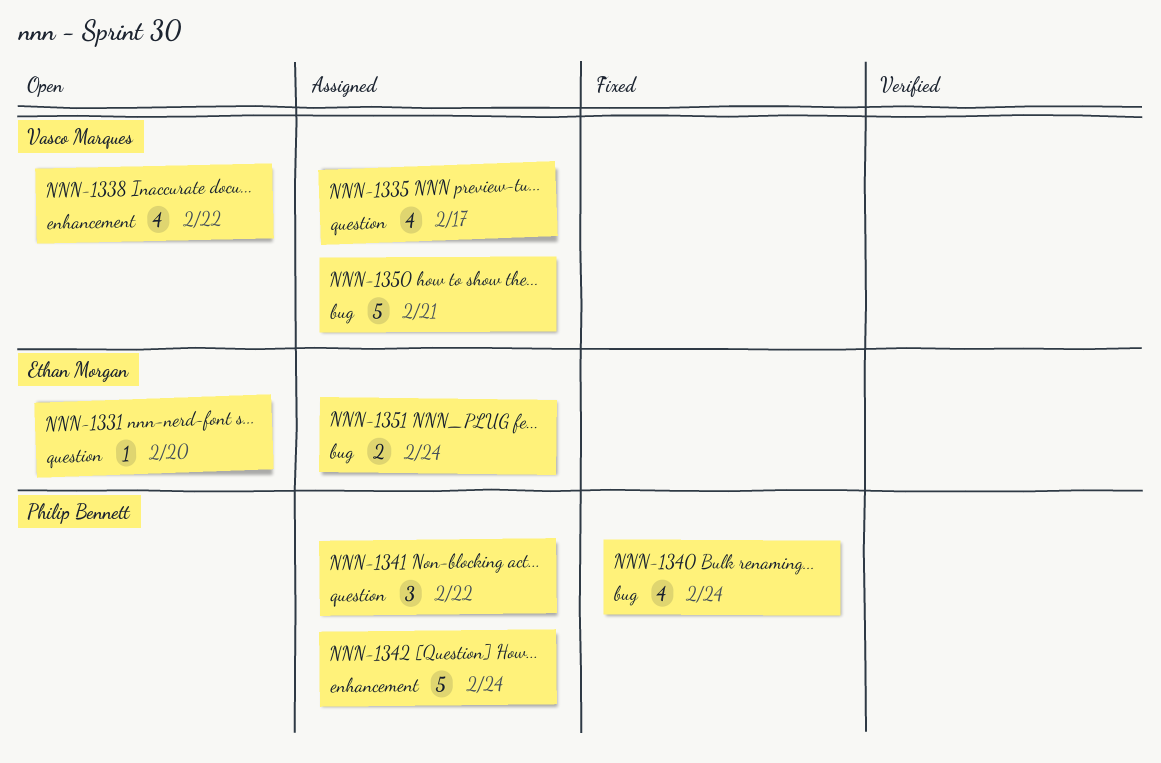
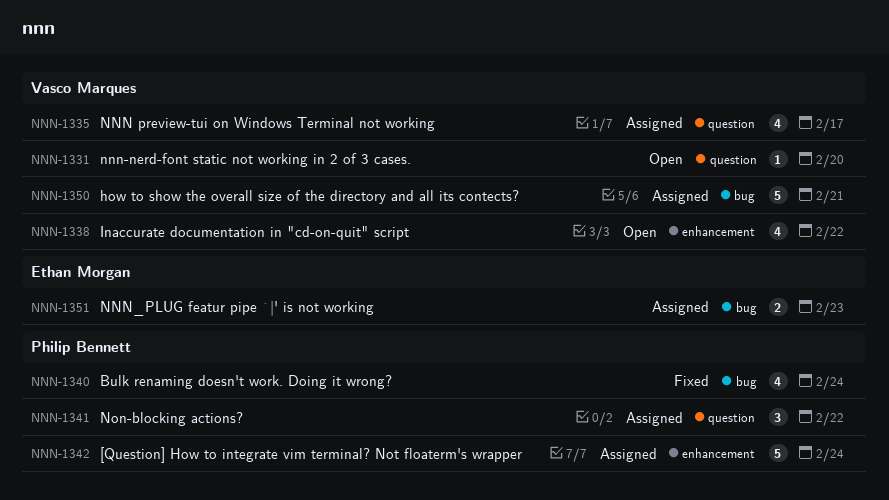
NNN-1331, owner: Ethan Morgan -> Vasco Marques
NNN-1351, due: Feb 24 -> Feb 23

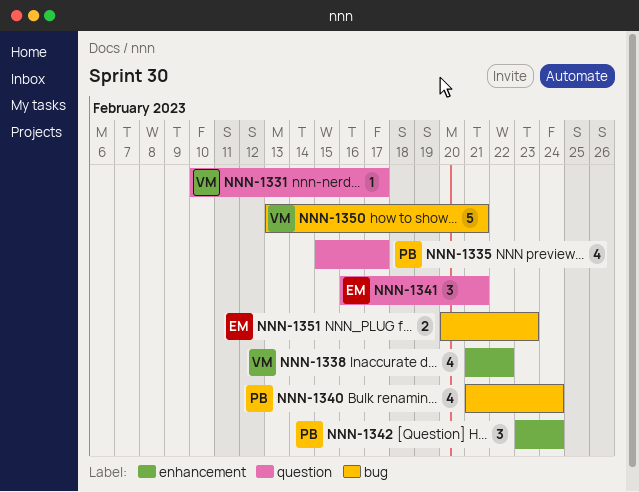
NNN-1331, due: Feb 20 -> Feb 17
NNN-1335, owner: Vasco Marques -> Philip Bennett
NNN-1341, owner: Philip Bennett -> Ethan Morgan
NNN-1341, due: Feb 22 -> Feb 21
NNN-1342, estimate: 5 -> 3

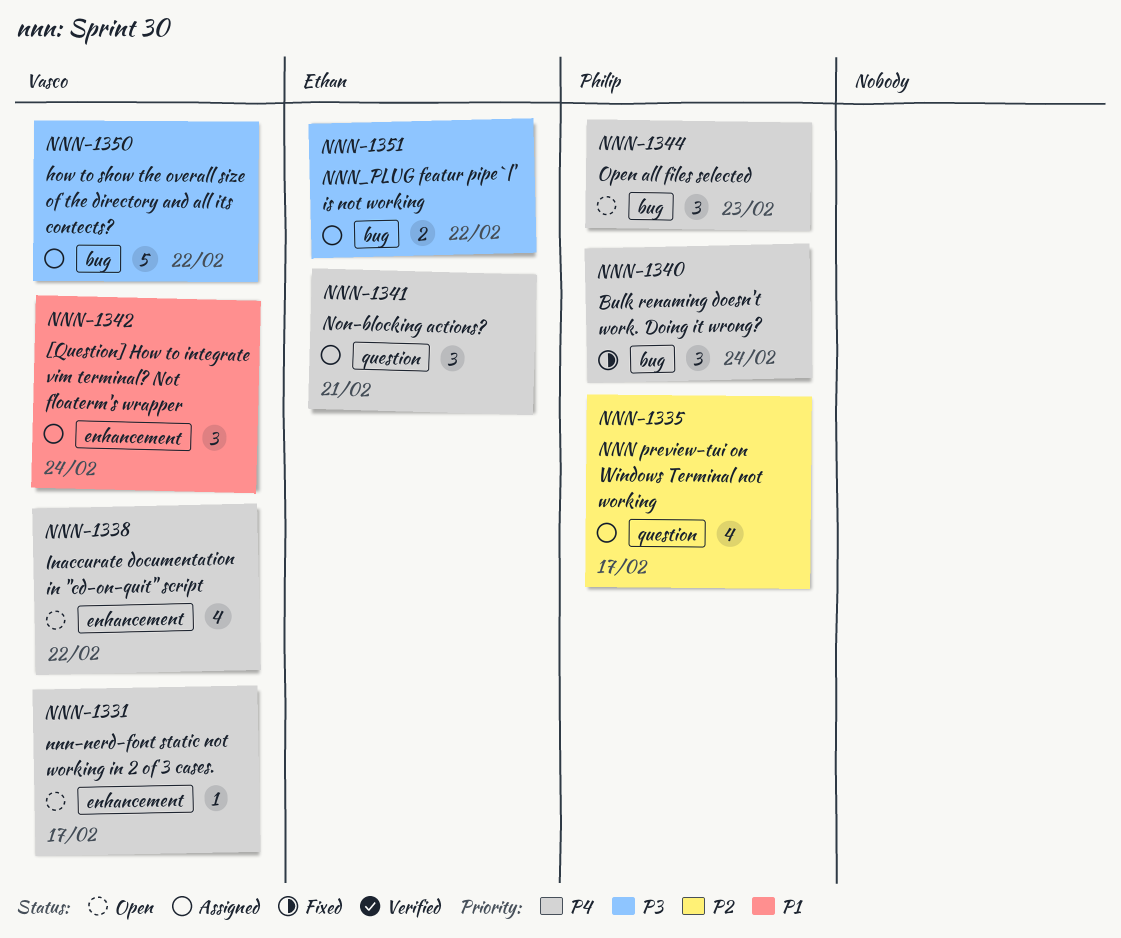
NNN-1331, label: question -> enhancement
NNN-1340, estimate: 4 -> 3
NNN-1342, owner: Philip -> Vasco
NNN-1344: none -> present
NNN-1350, due: Feb 21 -> Feb 22
NNN-1351, due: Feb 23 -> Feb 22

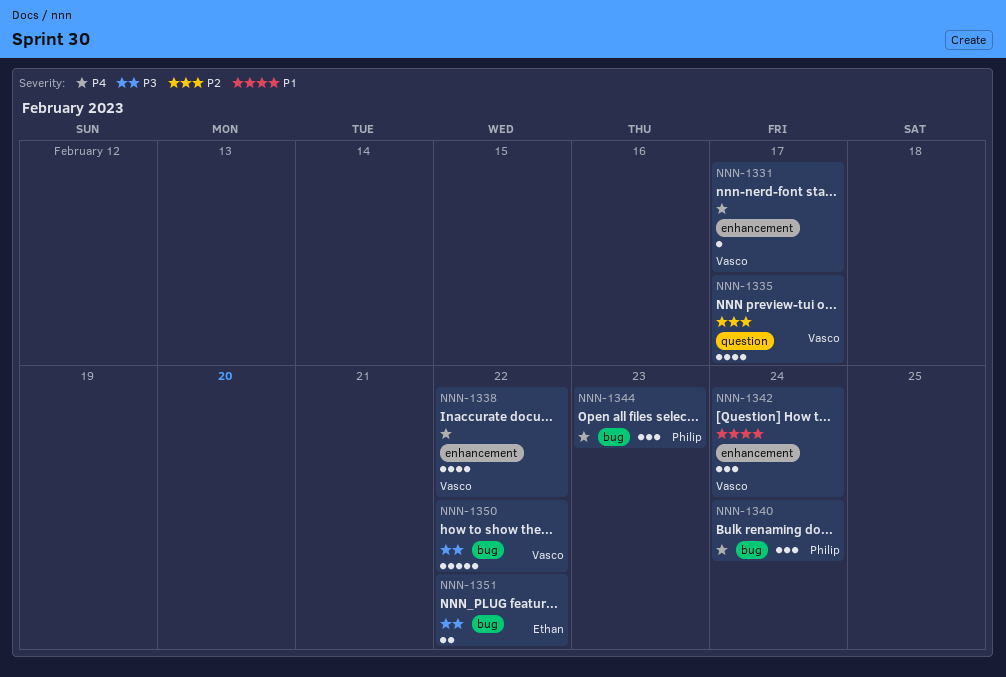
NNN-1335, owner: Philip -> Vasco
NNN-1341: present -> none

